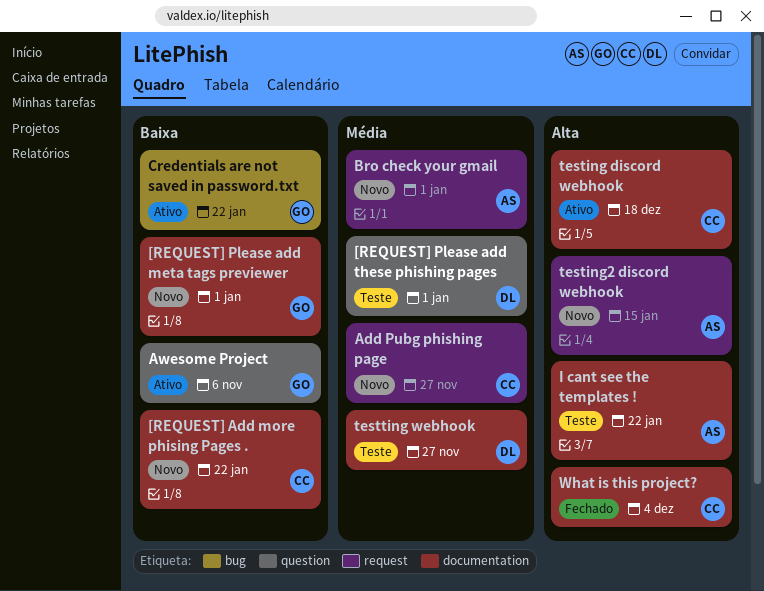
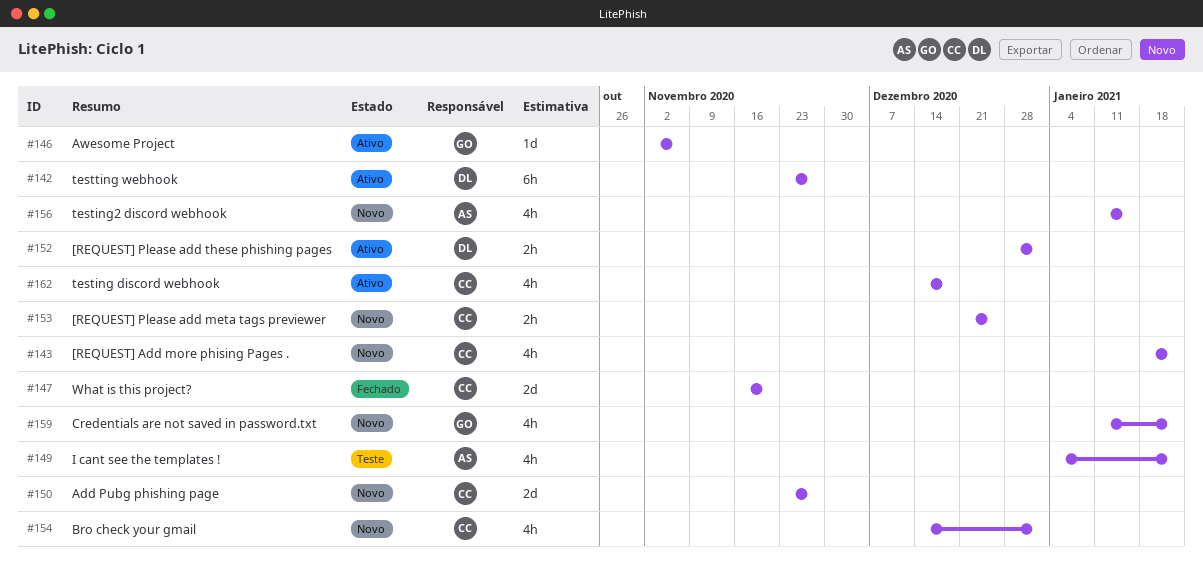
[REQUEST] Please add meta tags previewer, owner: GO -> CC
[REQUEST] Please add meta tags previewer, due: Jan 1 -> Dec 25
[REQUEST] Please add these phishing pages, status: Teste -> Ativo
Bro check your gmail, owner: AS -> CC
Credentials are not saved in password.txt, status: Ativo -> Novo
testting webhook, status: Teste -> Ativo
What is this project?, due: Dec 4 -> Nov 20

